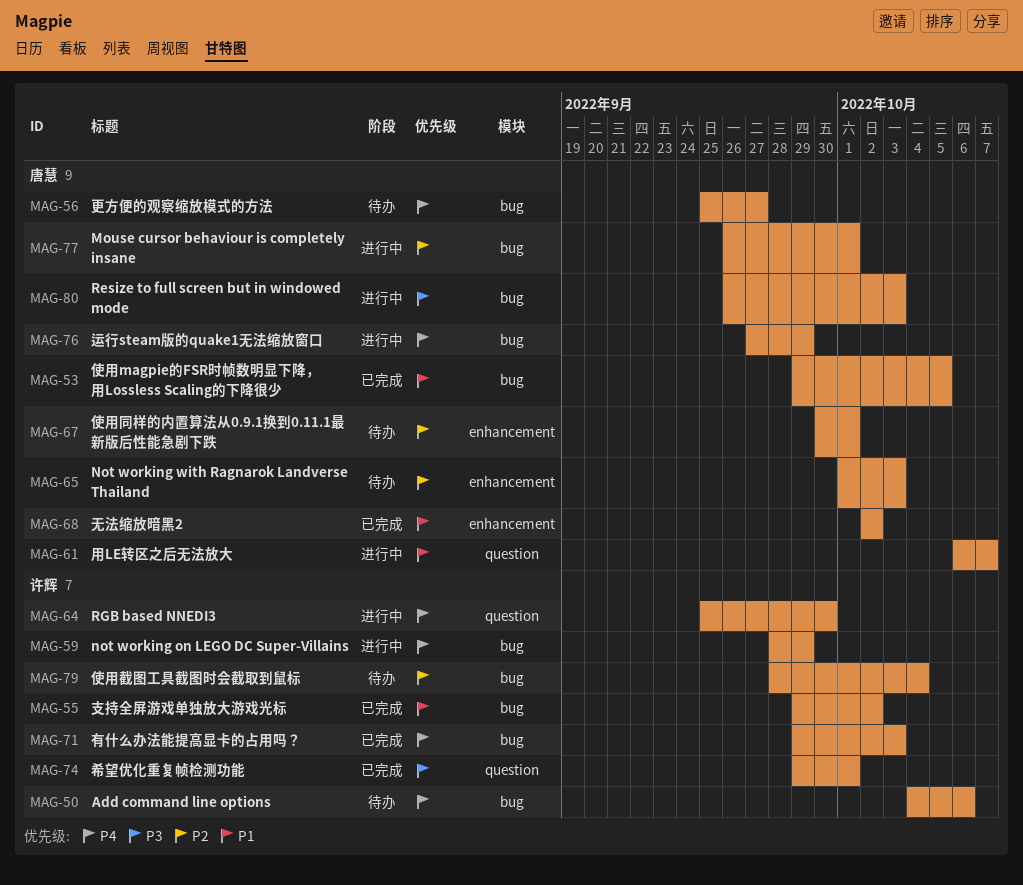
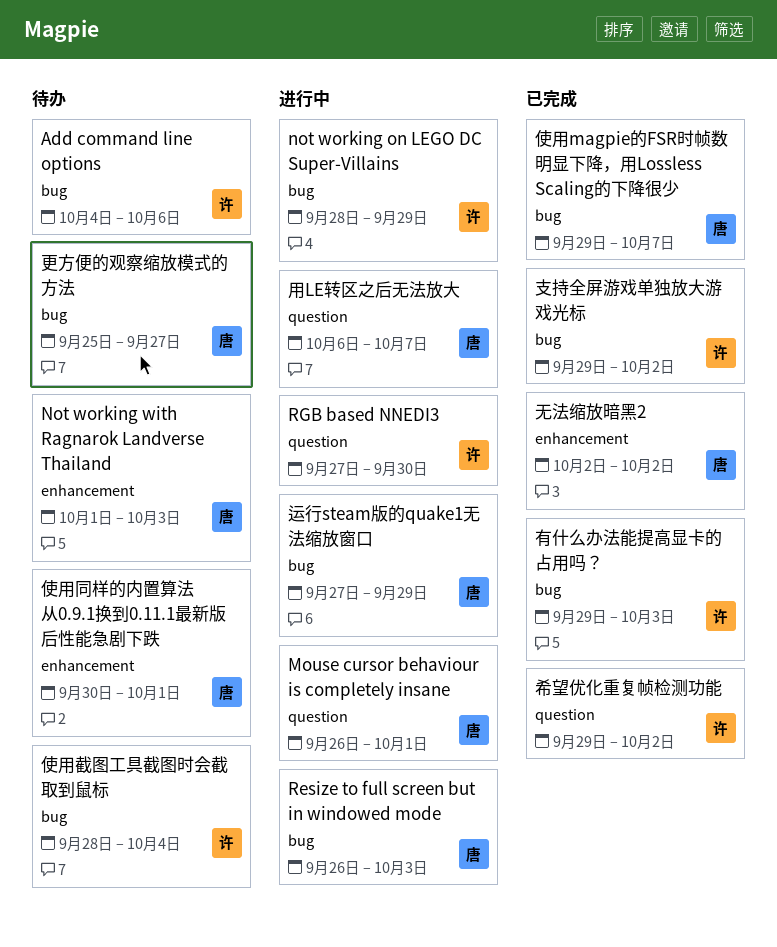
Mouse cursor behaviour is completely insane, label: bug -> question
RGB based NNEDI3, start: Sep 25 -> Sep 27
使用magpie的FSR时帧数明显下降，用Lossless Scaling的下降很少, due: Oct 5 -> Oct 7
希望优化重复帧检测功能, due: Oct 1 -> Oct 2

